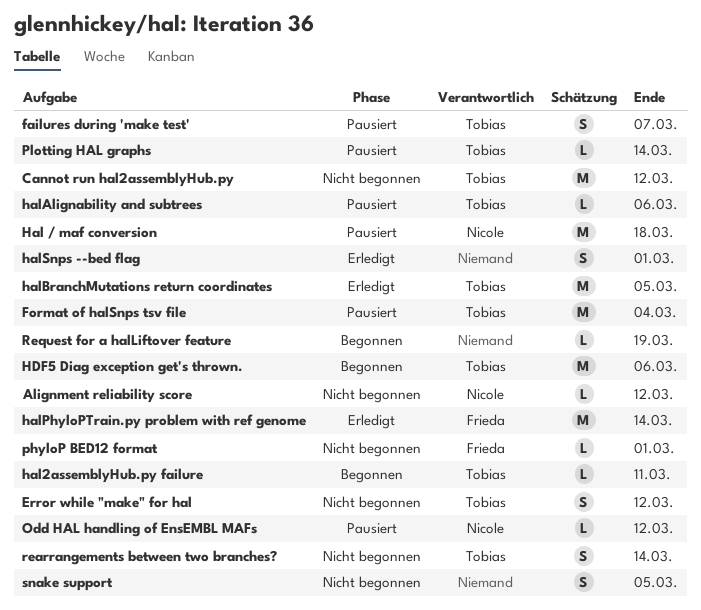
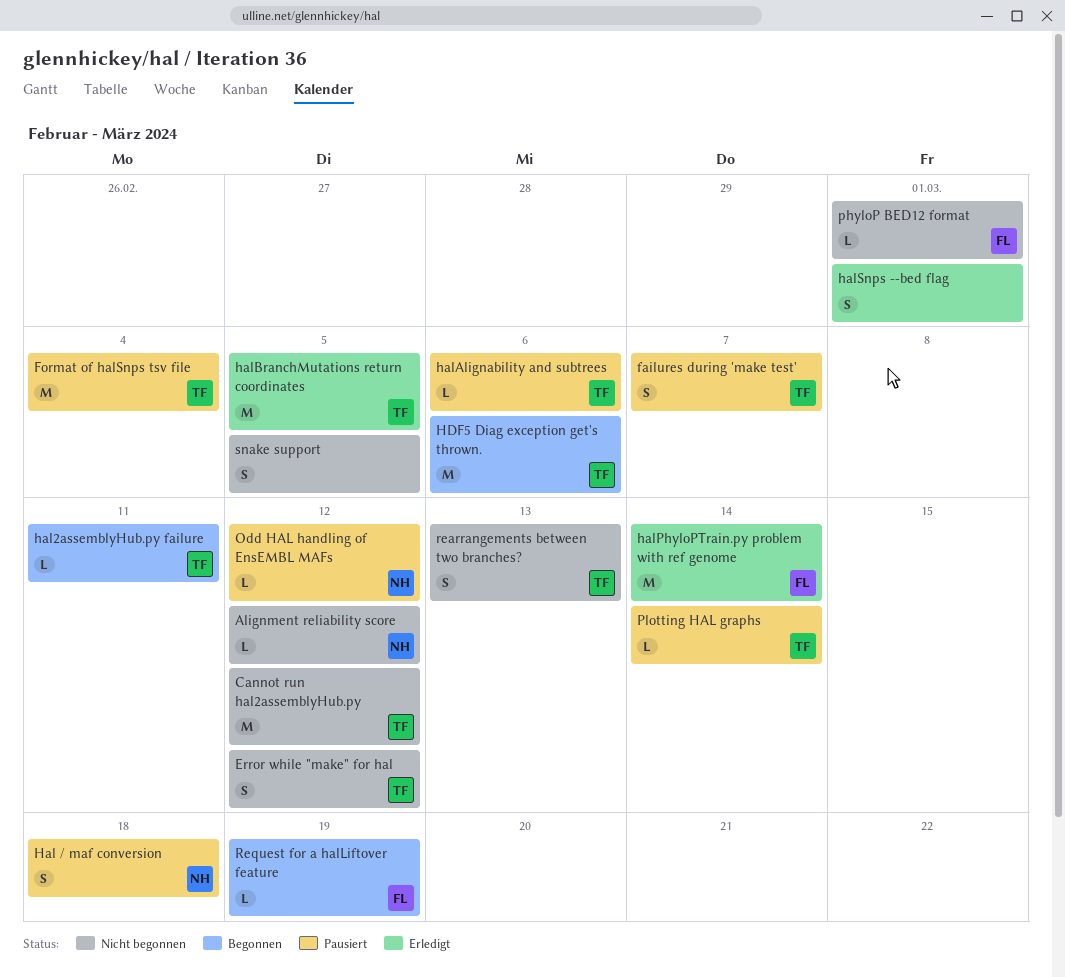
Hal / maf conversion, estimate: M -> S
rearrangements between two branches?, due: Mar 14 -> Mar 13
Request for a halLiftover feature, owner: none -> Frieda

